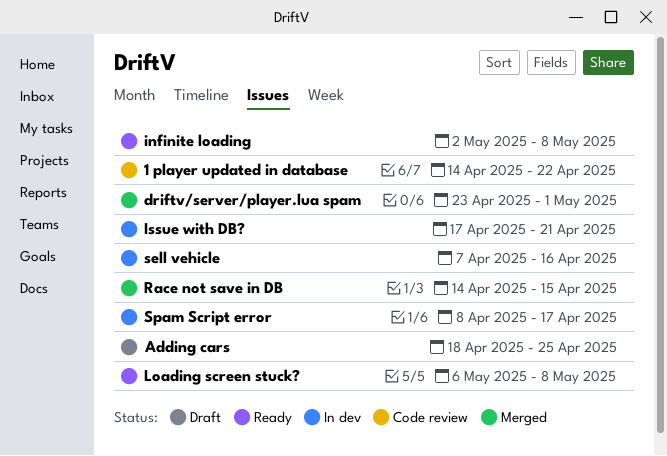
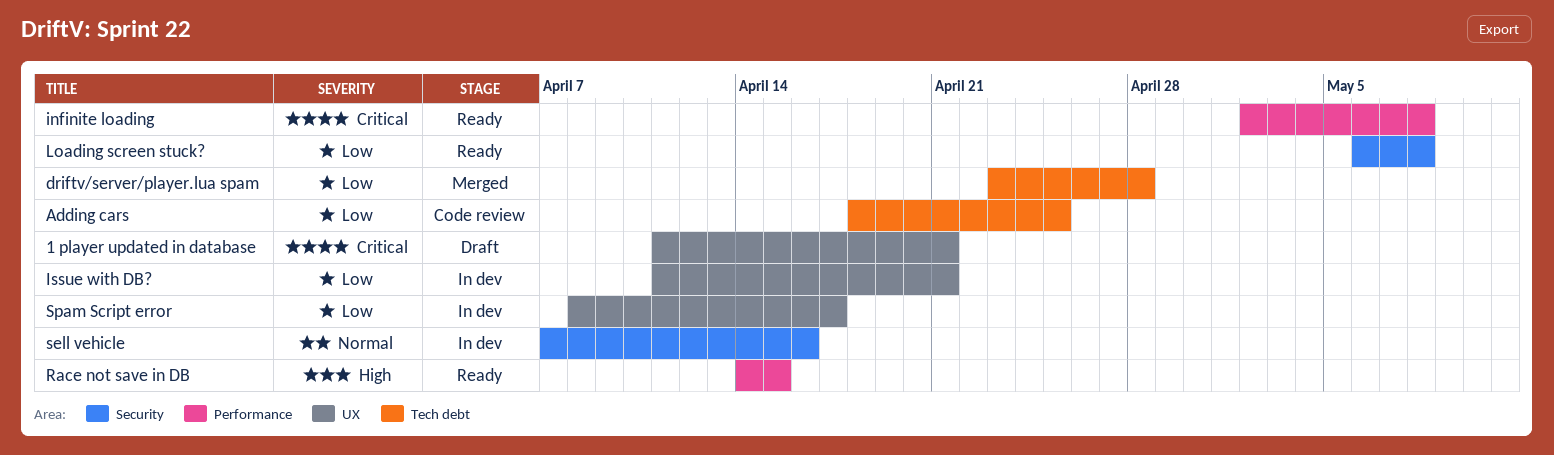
1 player updated in database, status: Code review -> Draft
1 player updated in database, start: Apr 14 -> Apr 11
1 player updated in database, due: Apr 22 -> Apr 21
Adding cars, status: Draft -> Code review
driftv/server/player.lua spam, due: May 1 -> Apr 28
Issue with DB?, start: Apr 17 -> Apr 11
Race not save in DB, status: Merged -> Ready

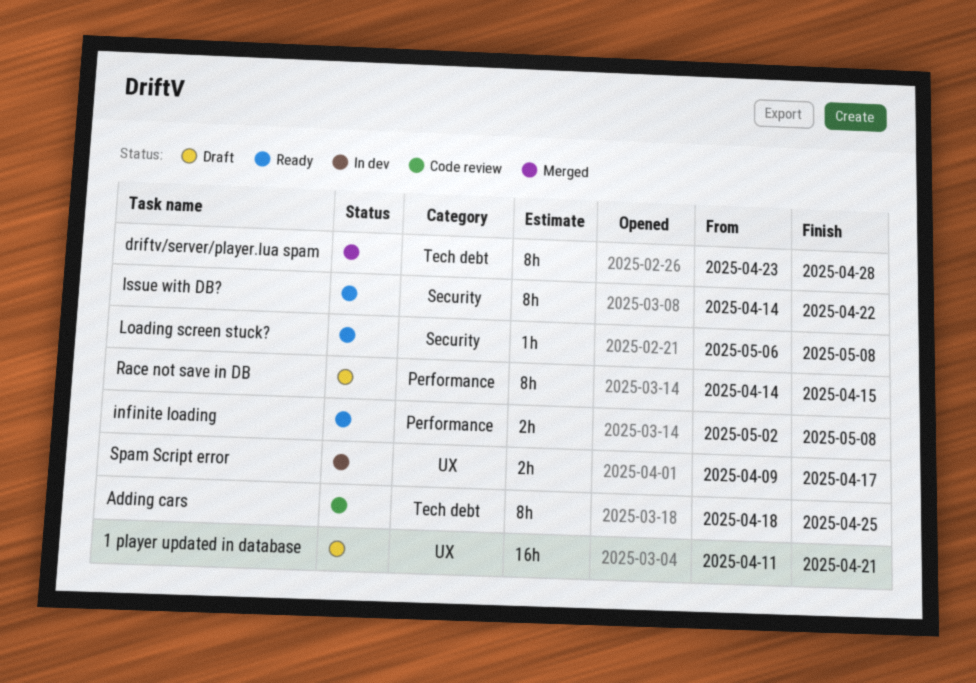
Issue with DB?, status: In dev -> Ready
Issue with DB?, label: UX -> Security
Issue with DB?, start: Apr 11 -> Apr 14
Issue with DB?, due: Apr 21 -> Apr 22
Race not save in DB, status: Ready -> Draft
sell vehicle: present -> none
Spam Script error, start: Apr 8 -> Apr 9

